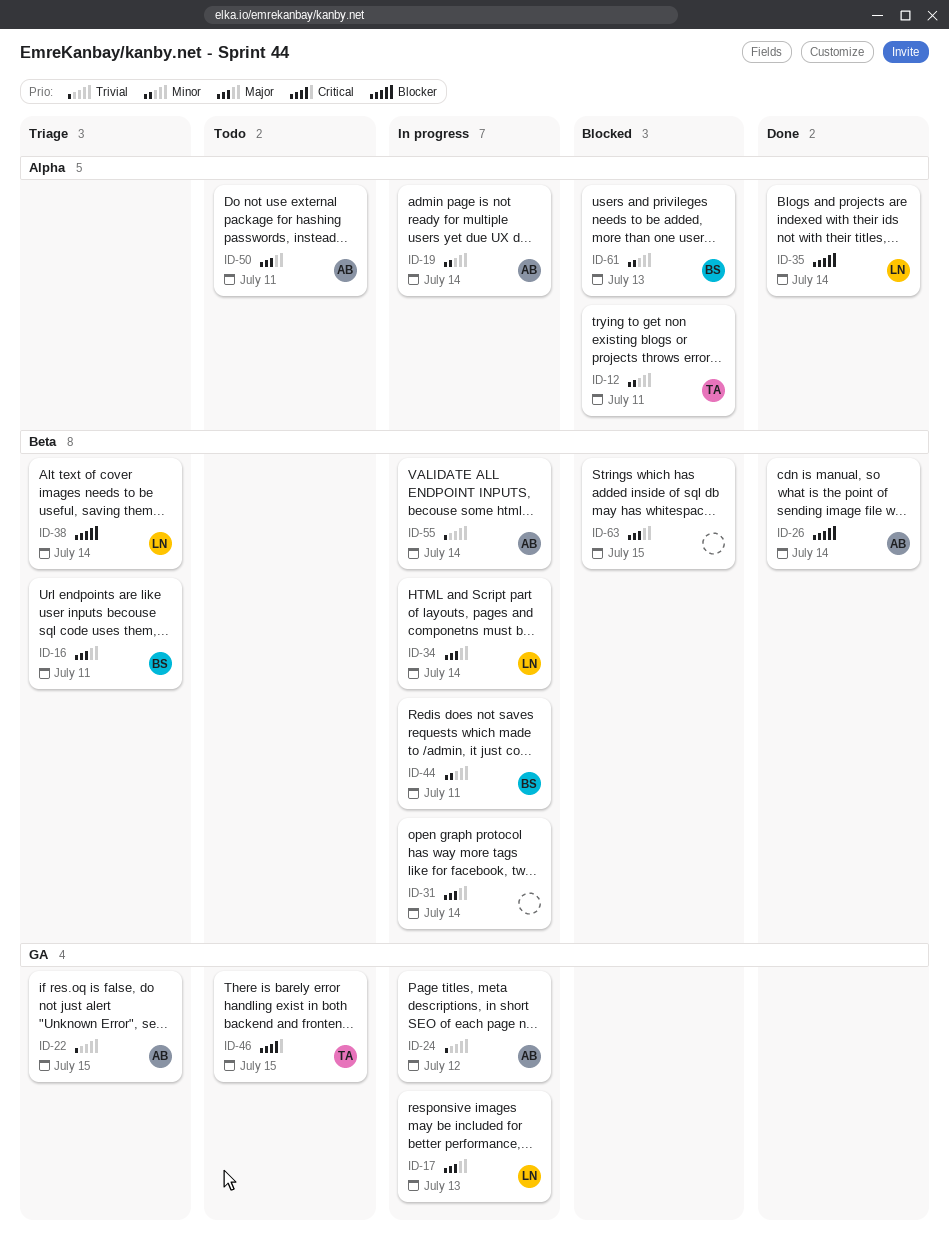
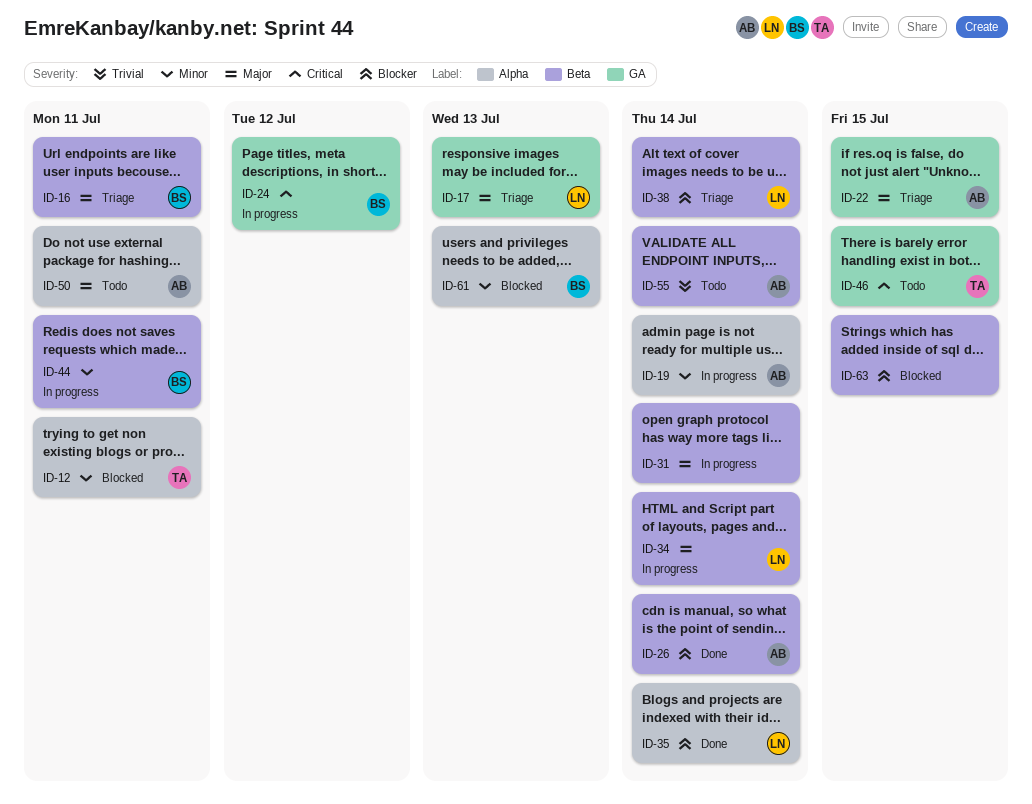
ID-17, status: In progress -> Triage
ID-22, priority: Trivial -> Major
ID-24, owner: AB -> BS
ID-24, priority: Trivial -> Critical
ID-55, status: In progress -> Todo
ID-63, priority: Major -> Blocker

